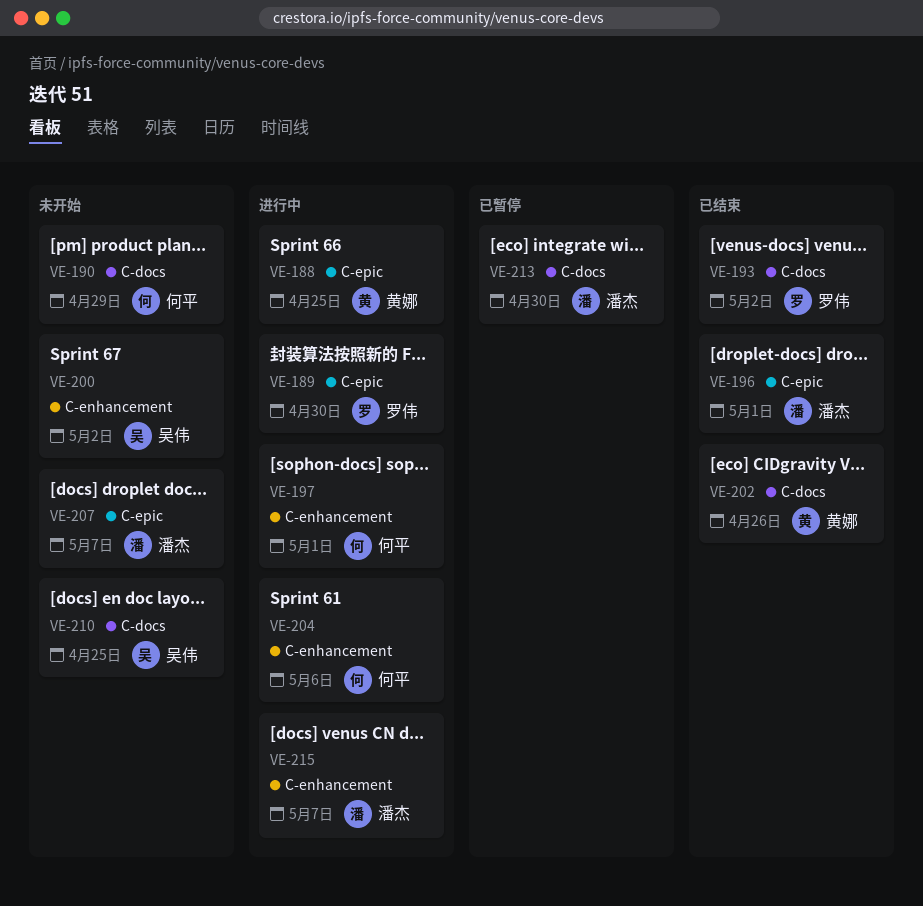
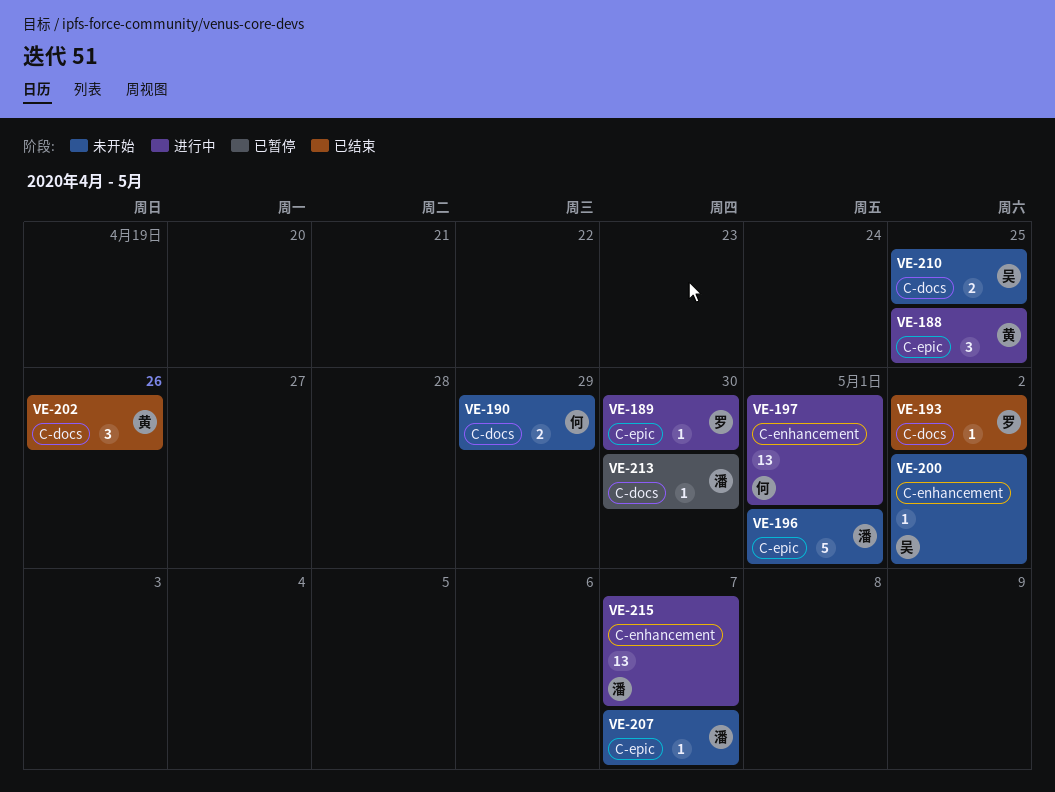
VE-196, status: 已结束 -> 未开始
VE-204: present -> none

